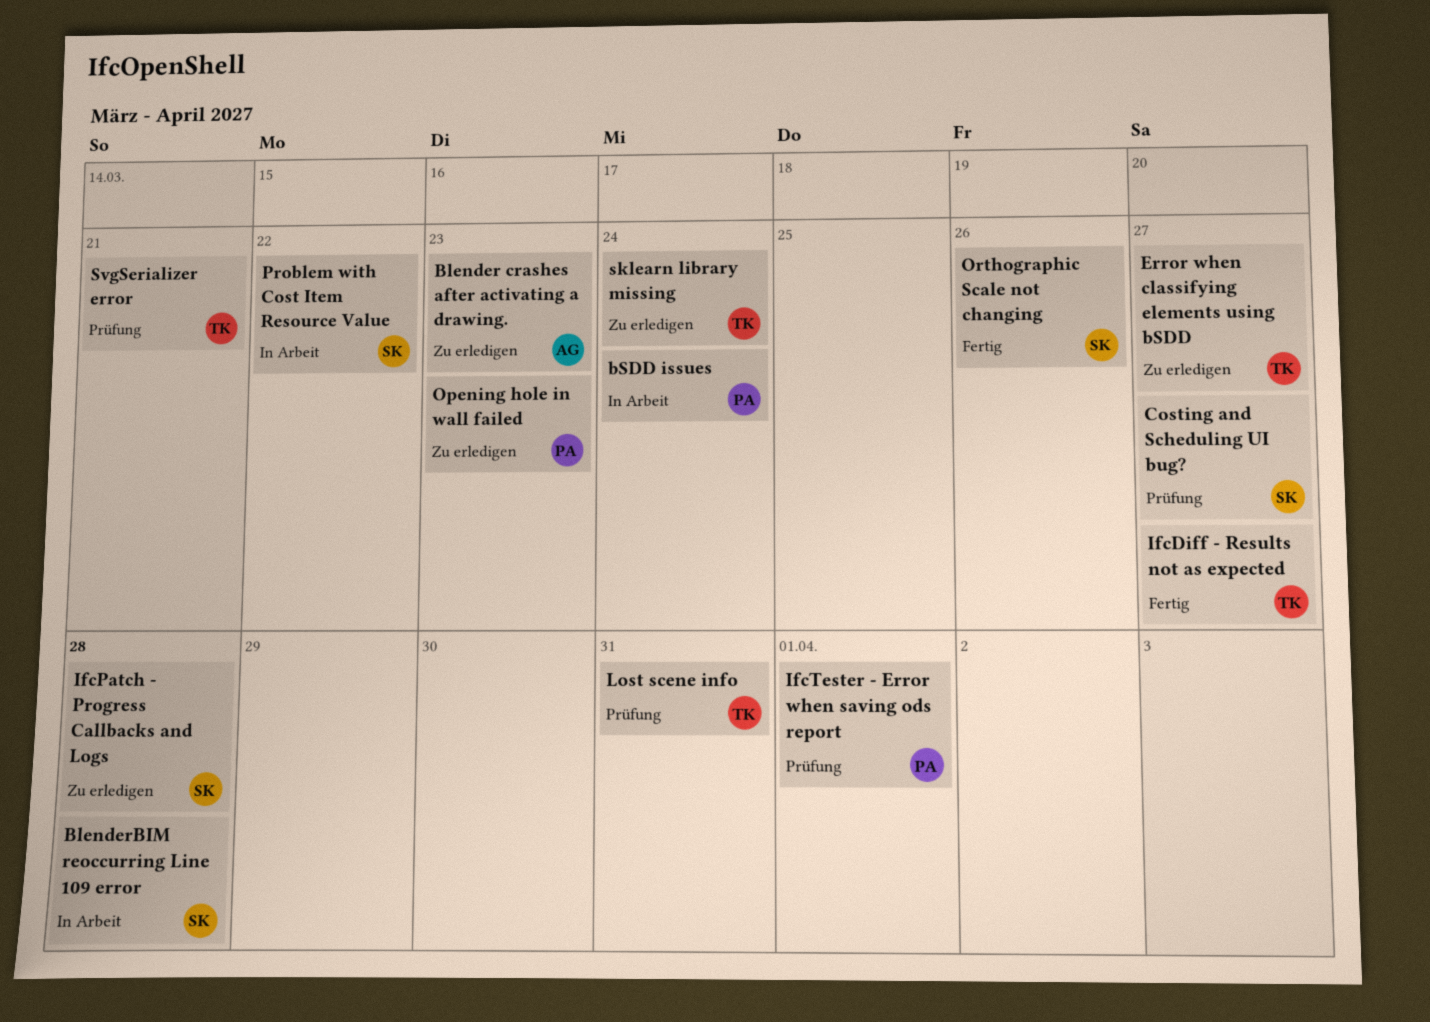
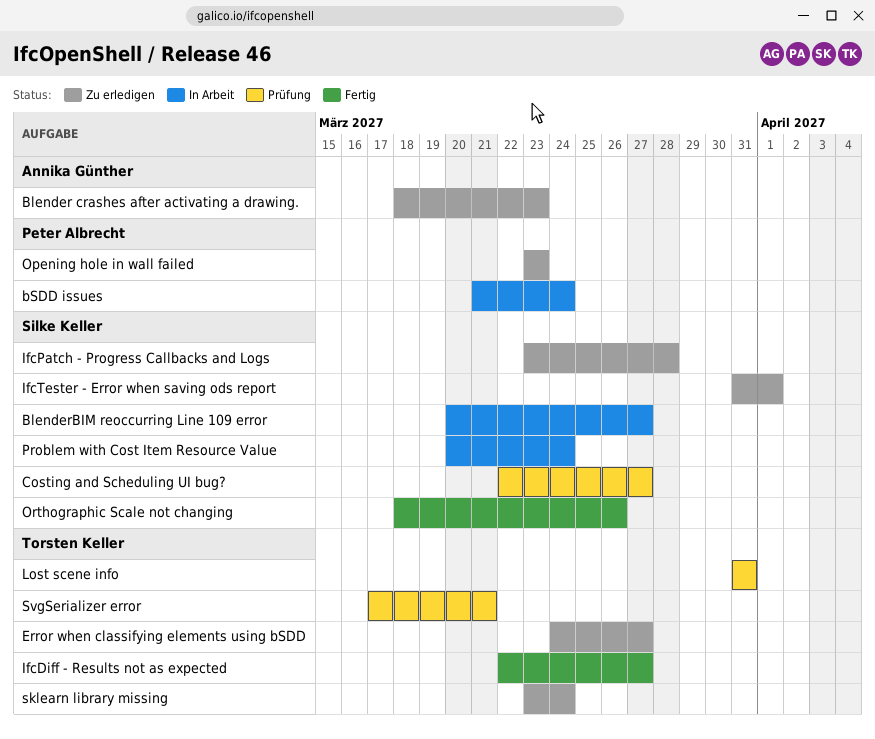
BlenderBIM reoccurring Line 109 error, due: Mar 28 -> Mar 27
IfcTester - Error when saving ods report, status: Prüfung -> Zu erledigen
IfcTester - Error when saving ods report, owner: Peter Albrecht -> Silke Keller
Problem with Cost Item Resource Value, due: Mar 22 -> Mar 24

